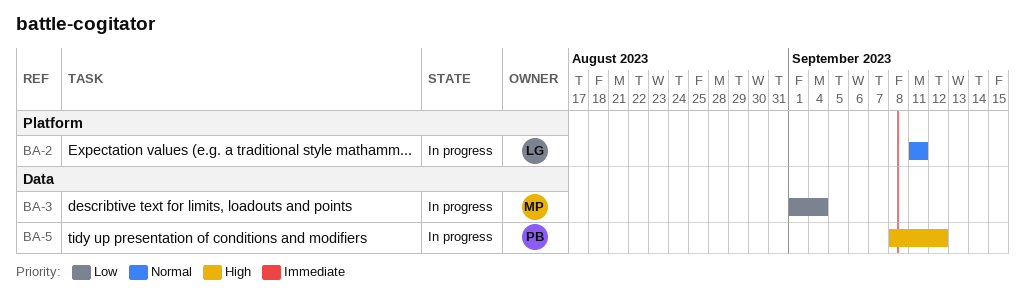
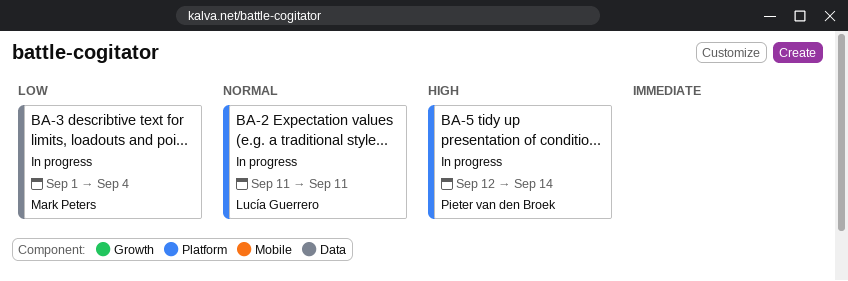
BA-5, label: Data -> Platform
BA-5, start: Sep 8 -> Sep 12
BA-5, due: Sep 12 -> Sep 14

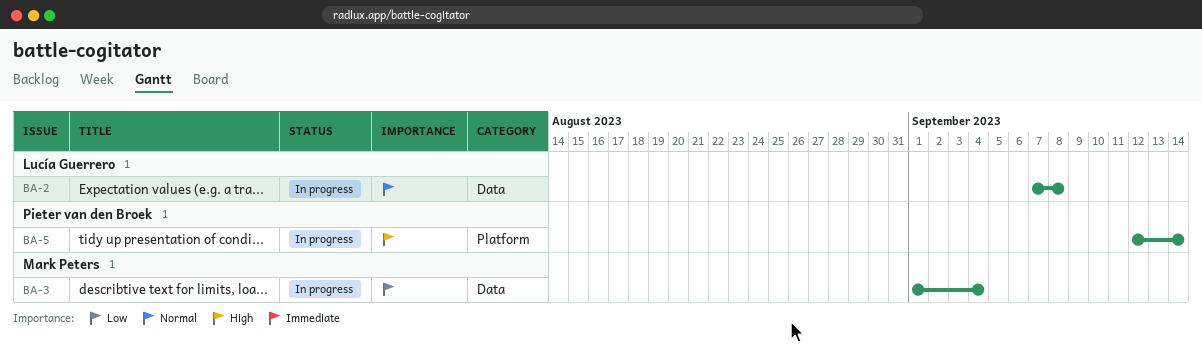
BA-2, label: Platform -> Data
BA-2, start: Sep 11 -> Sep 7
BA-2, due: Sep 11 -> Sep 8

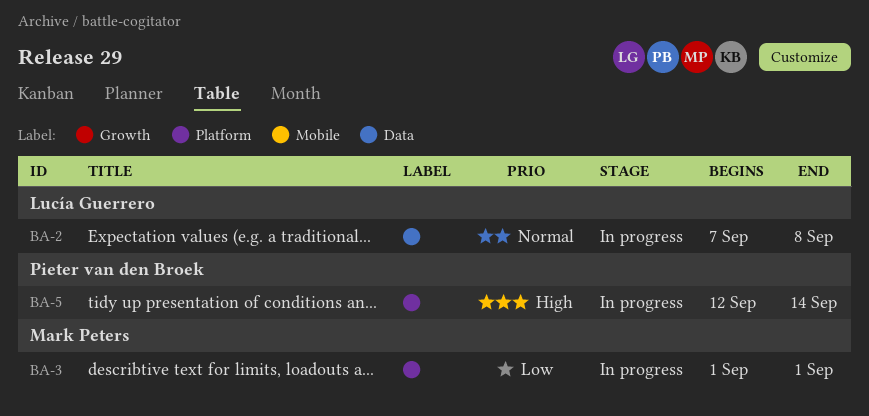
BA-3, label: Data -> Platform
BA-3, due: Sep 4 -> Sep 1

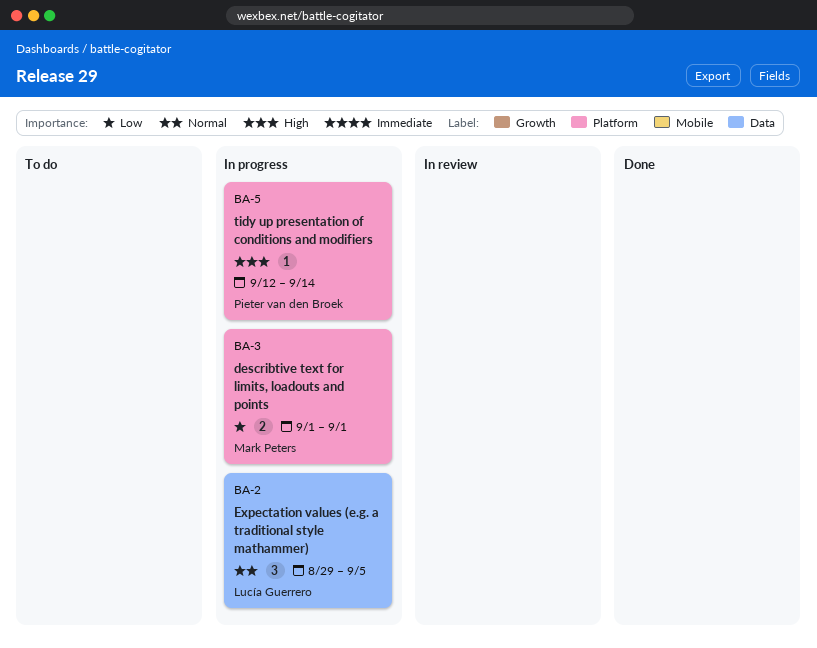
BA-2, start: Sep 7 -> Aug 29
BA-2, due: Sep 8 -> Sep 5

